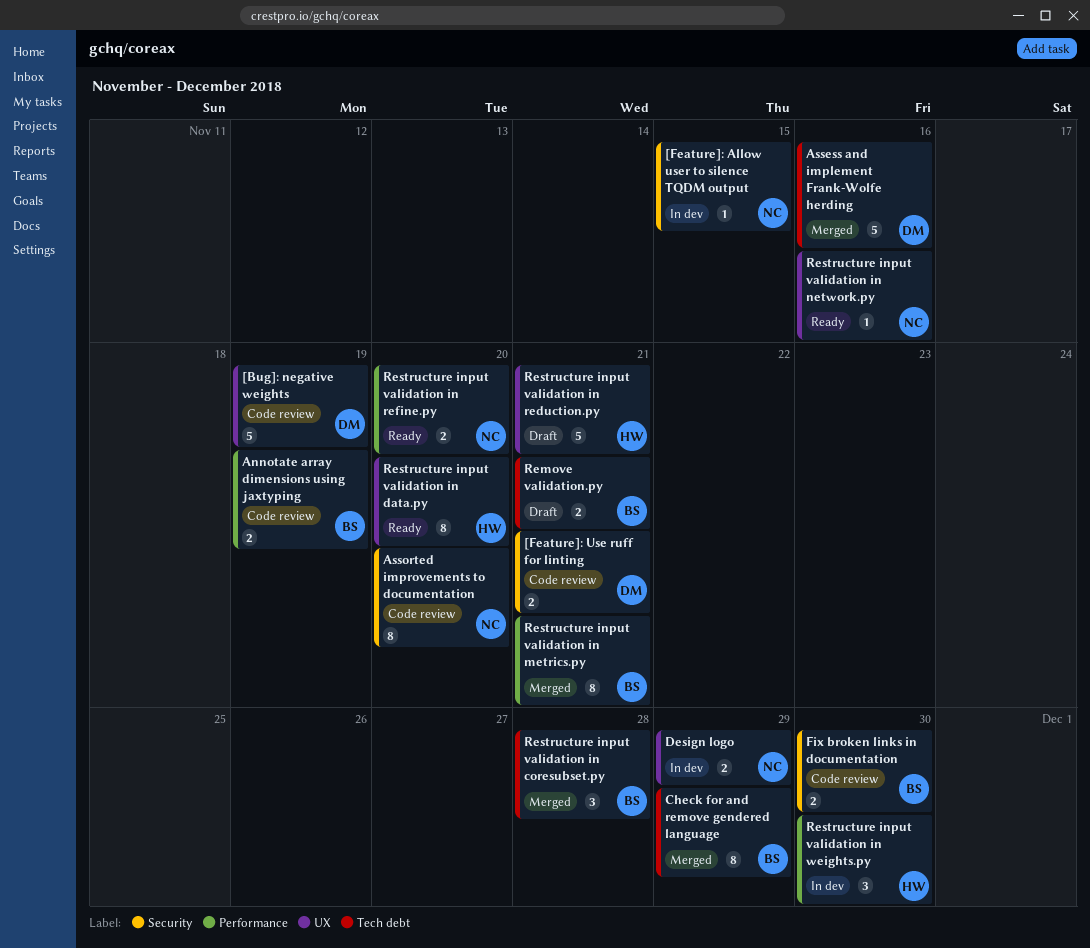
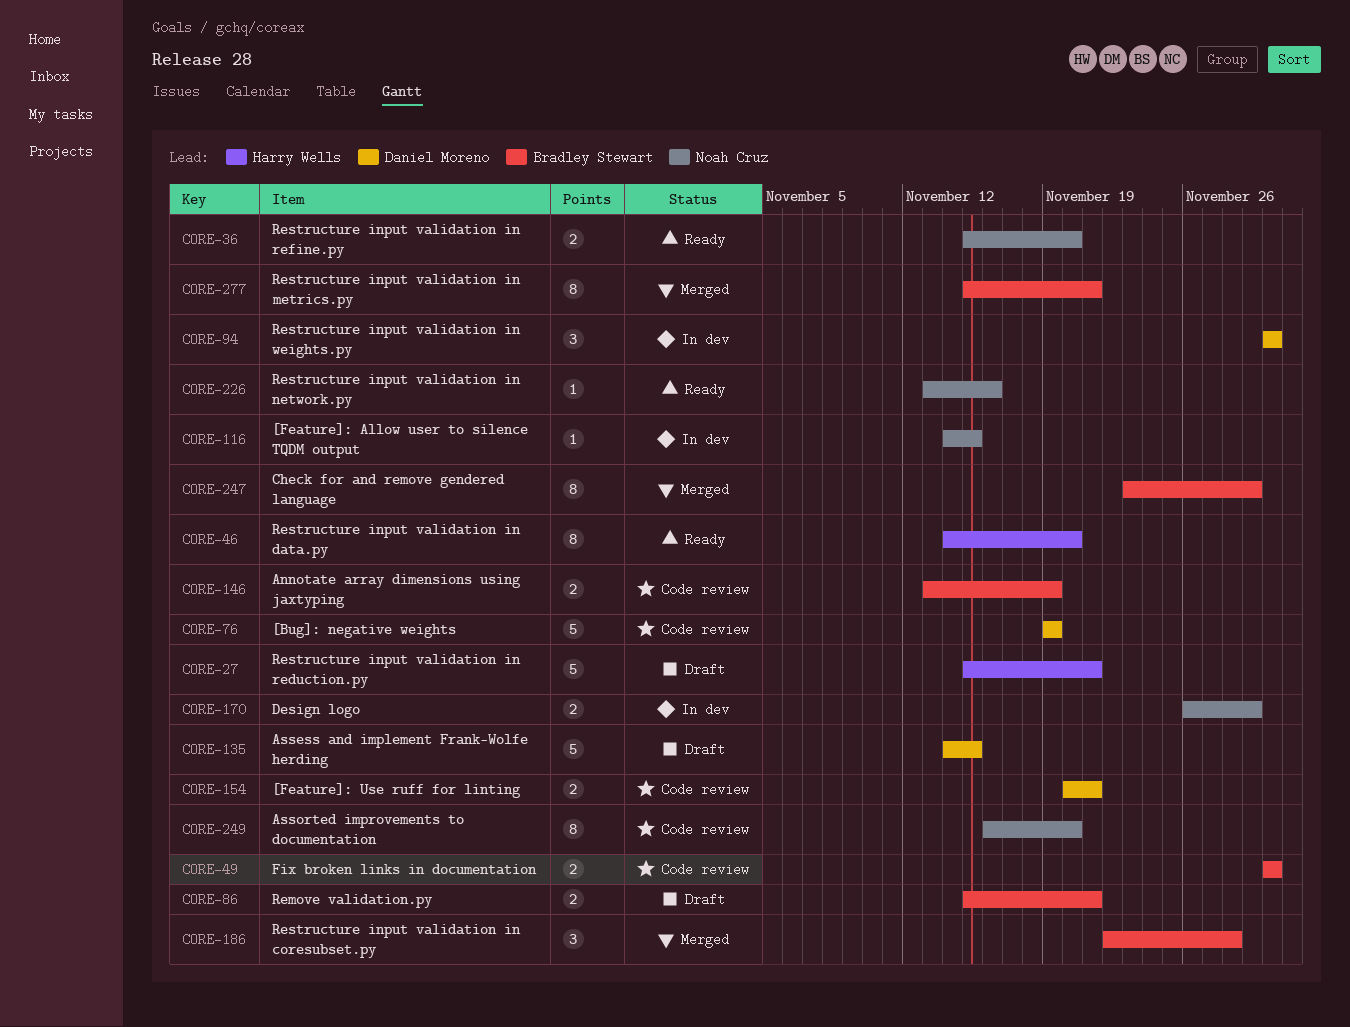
Assess and implement Frank-Wolfe herding, status: Merged -> Draft
Assess and implement Frank-Wolfe herding, due: Nov 16 -> Nov 15
Restructure input validation in weights.py, owner: Harry Wells -> Daniel Moreno

